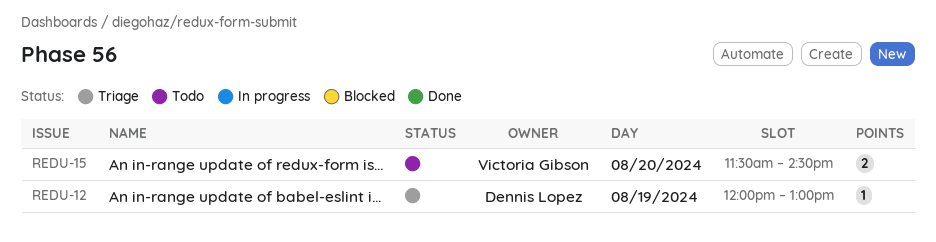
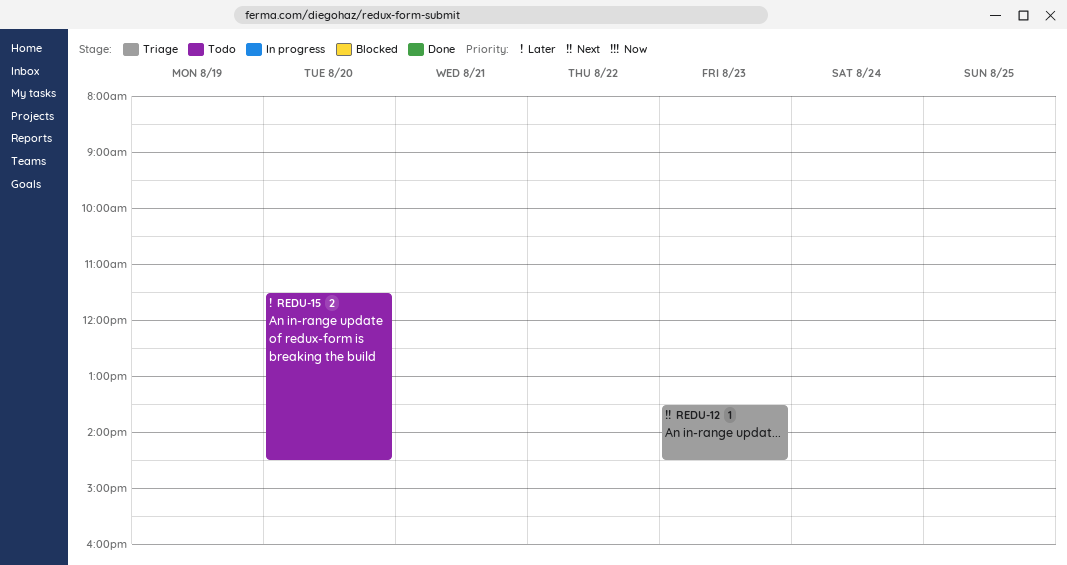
REDU-12, day: Aug 19 -> Aug 23
REDU-12, begins: 12:00 -> 13:30
REDU-12, ends: 13:00 -> 14:30

